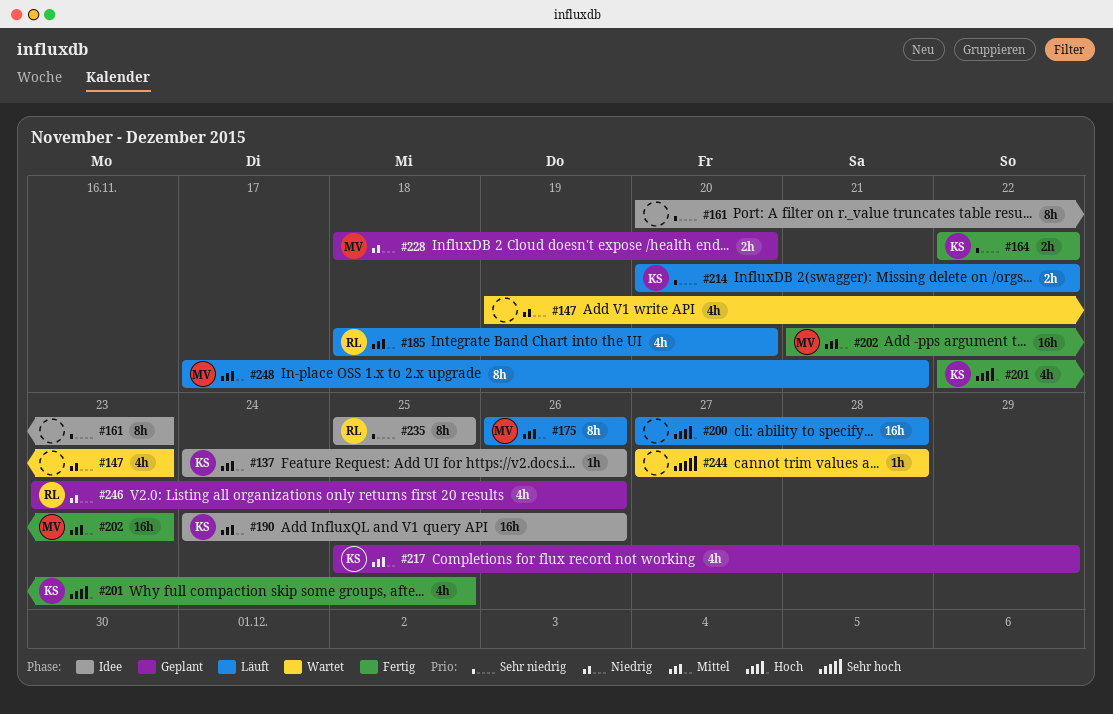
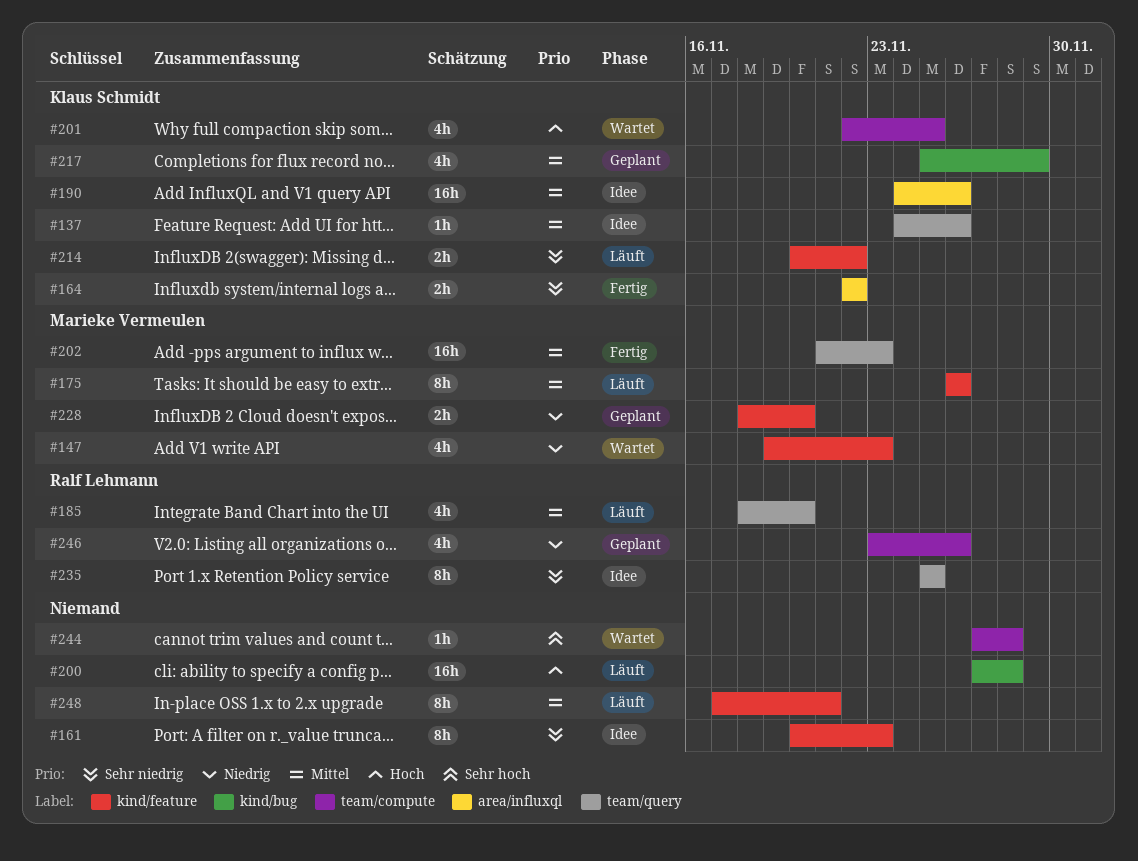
#147, owner: none -> Marieke Vermeulen
#201, status: Fertig -> Wartet
#248, owner: Marieke Vermeulen -> none

